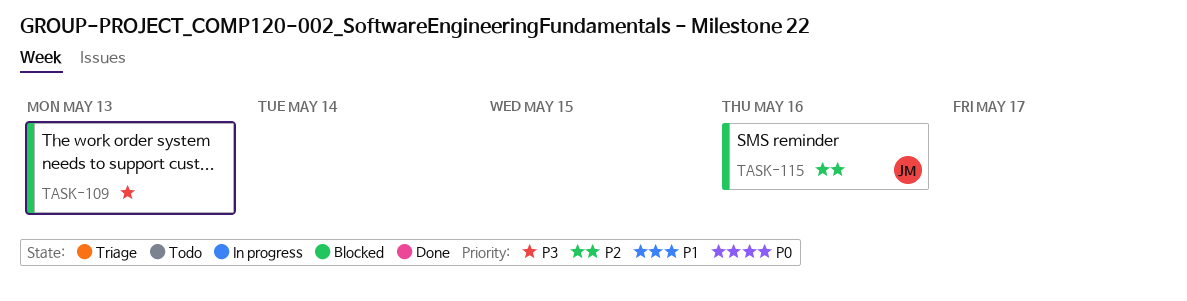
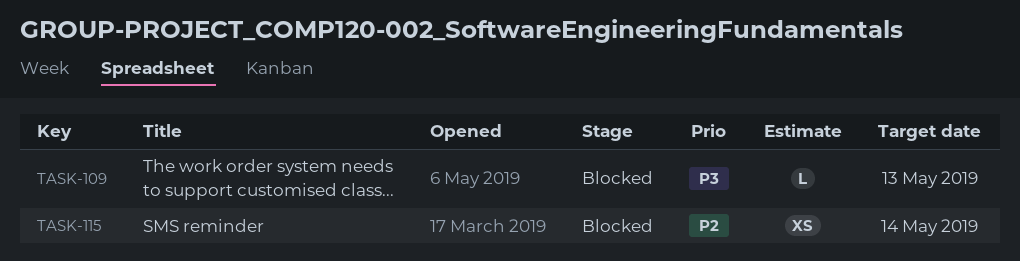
TASK-115, due: May 16 -> May 14

